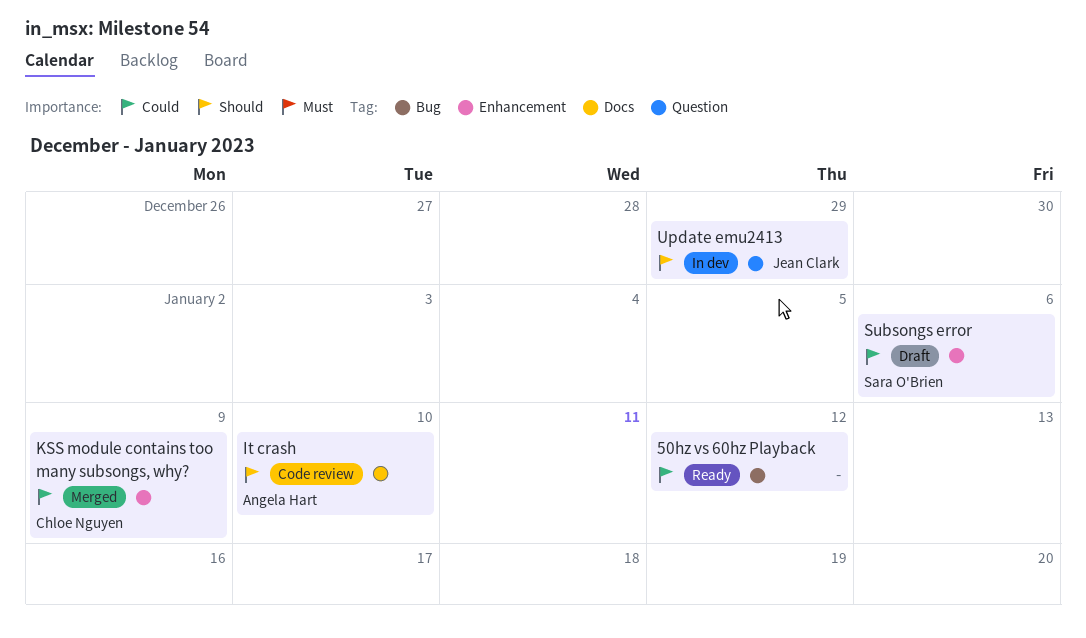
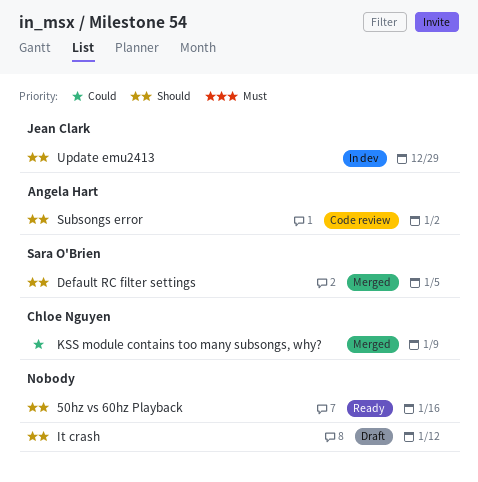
50hz vs 60hz Playback, priority: Could -> Should
50hz vs 60hz Playback, due: Jan 12 -> Jan 16
Default RC filter settings: none -> present
It crash, status: Code review -> Draft
It crash, owner: Angela Hart -> none
It crash, due: Jan 10 -> Jan 12
Subsongs error, status: Draft -> Code review
Subsongs error, owner: Sara O'Brien -> Angela Hart
Subsongs error, priority: Could -> Should
Subsongs error, due: Jan 6 -> Jan 2

